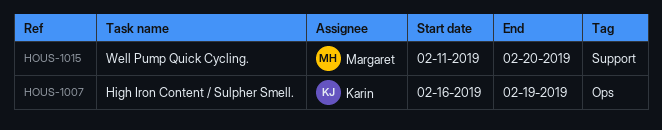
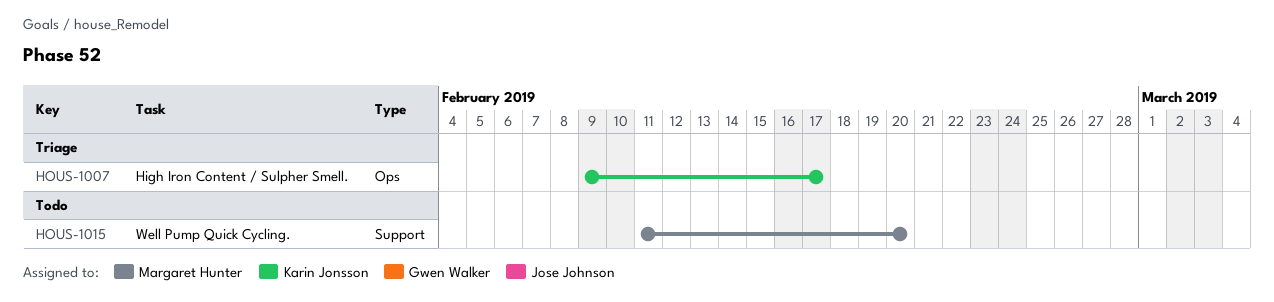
HOUS-1007, start: Feb 16 -> Feb 9
HOUS-1007, due: Feb 19 -> Feb 17

